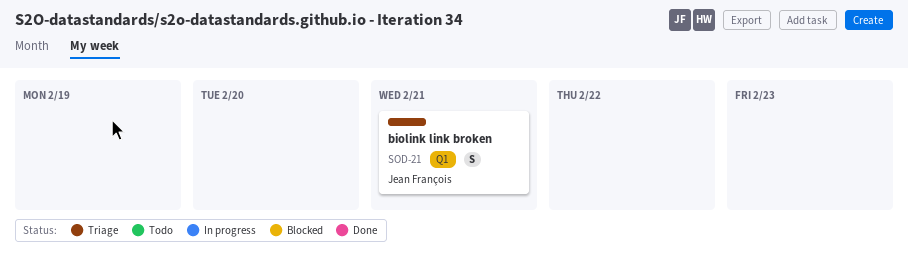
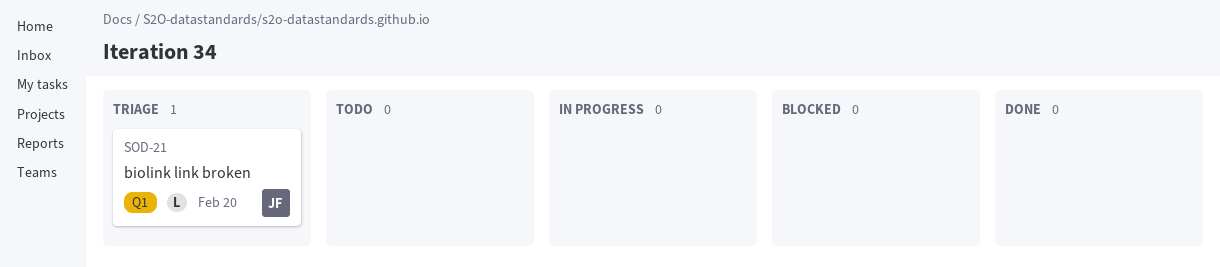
SOD-21, estimate: S -> L
SOD-21, due: Feb 21 -> Feb 20

